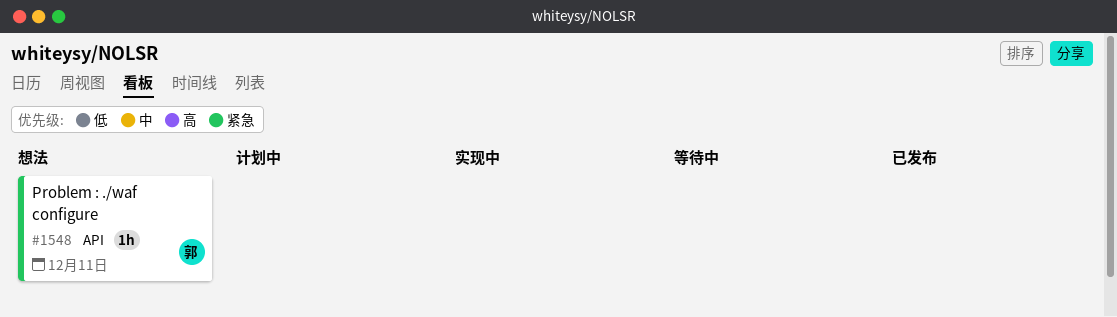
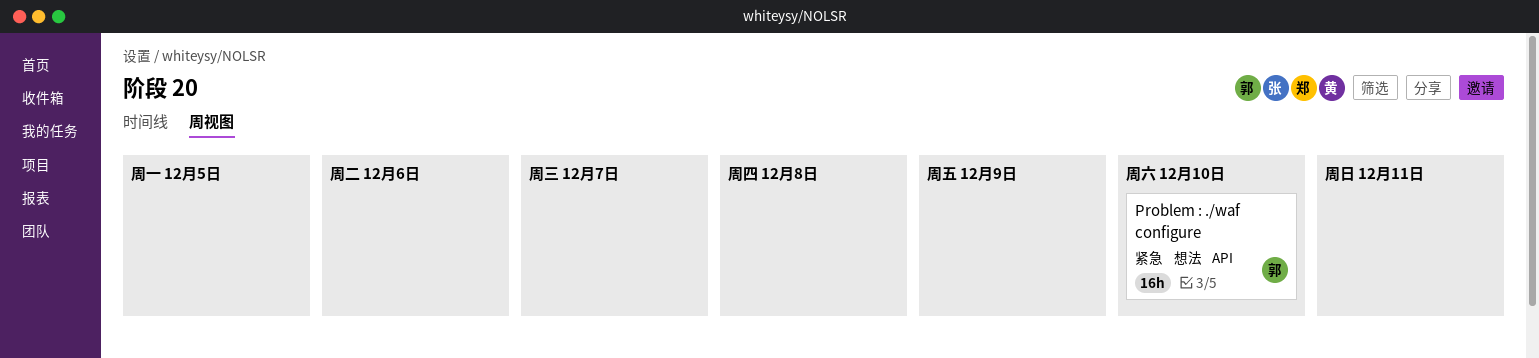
Problem : ./waf configure, estimate: 1h -> 16h
Problem : ./waf configure, due: Dec 11 -> Dec 10

